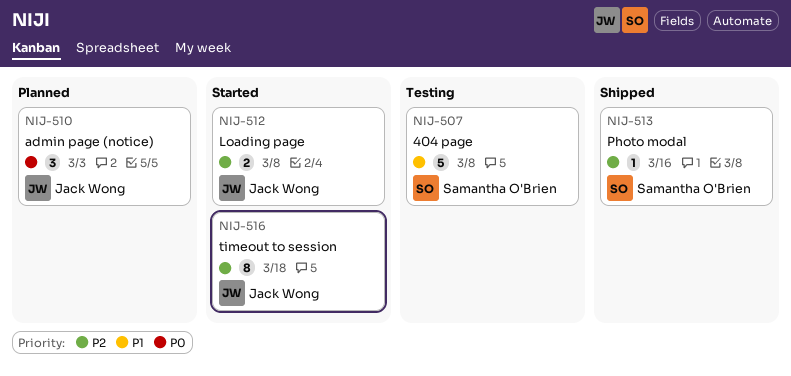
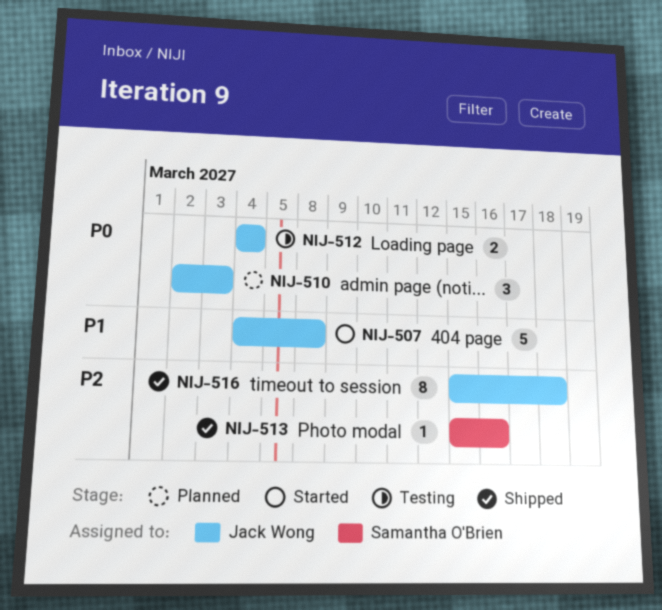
NIJ-507, status: Testing -> Started
NIJ-507, owner: Samantha O'Brien -> Jack Wong
NIJ-512, status: Started -> Testing
NIJ-512, priority: P2 -> P0
NIJ-512, due: Mar 8 -> Mar 4
NIJ-516, status: Started -> Shipped

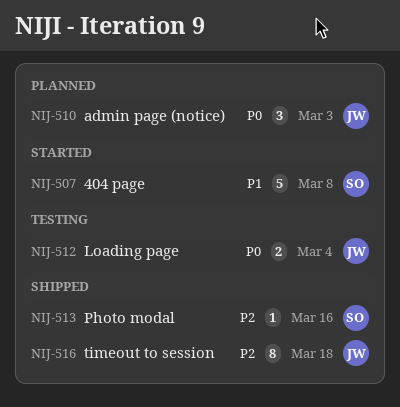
NIJ-507, owner: Jack Wong -> Samantha O'Brien

